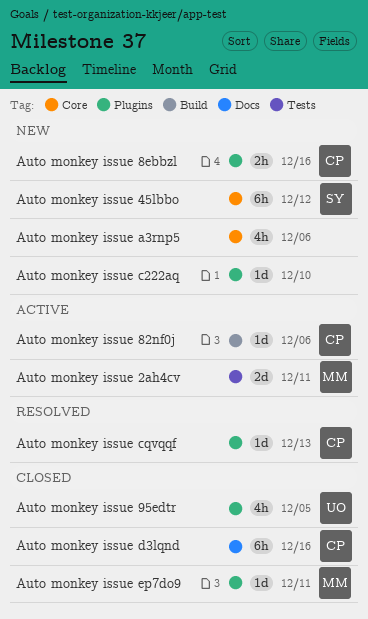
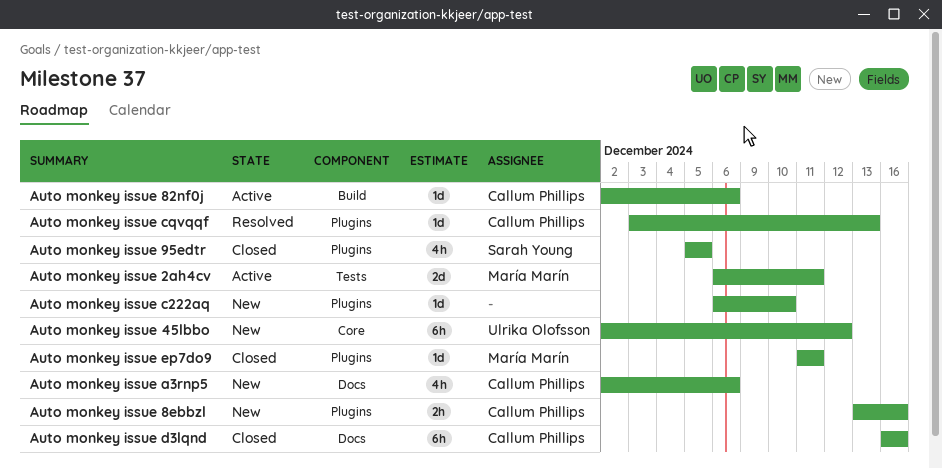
Auto monkey issue 45lbbo, owner: Sarah Young -> Ulrika Olofsson
Auto monkey issue 95edtr, owner: Ulrika Olofsson -> Sarah Young
Auto monkey issue a3rnp5, owner: none -> Callum Phillips
Auto monkey issue a3rnp5, label: Core -> Docs

